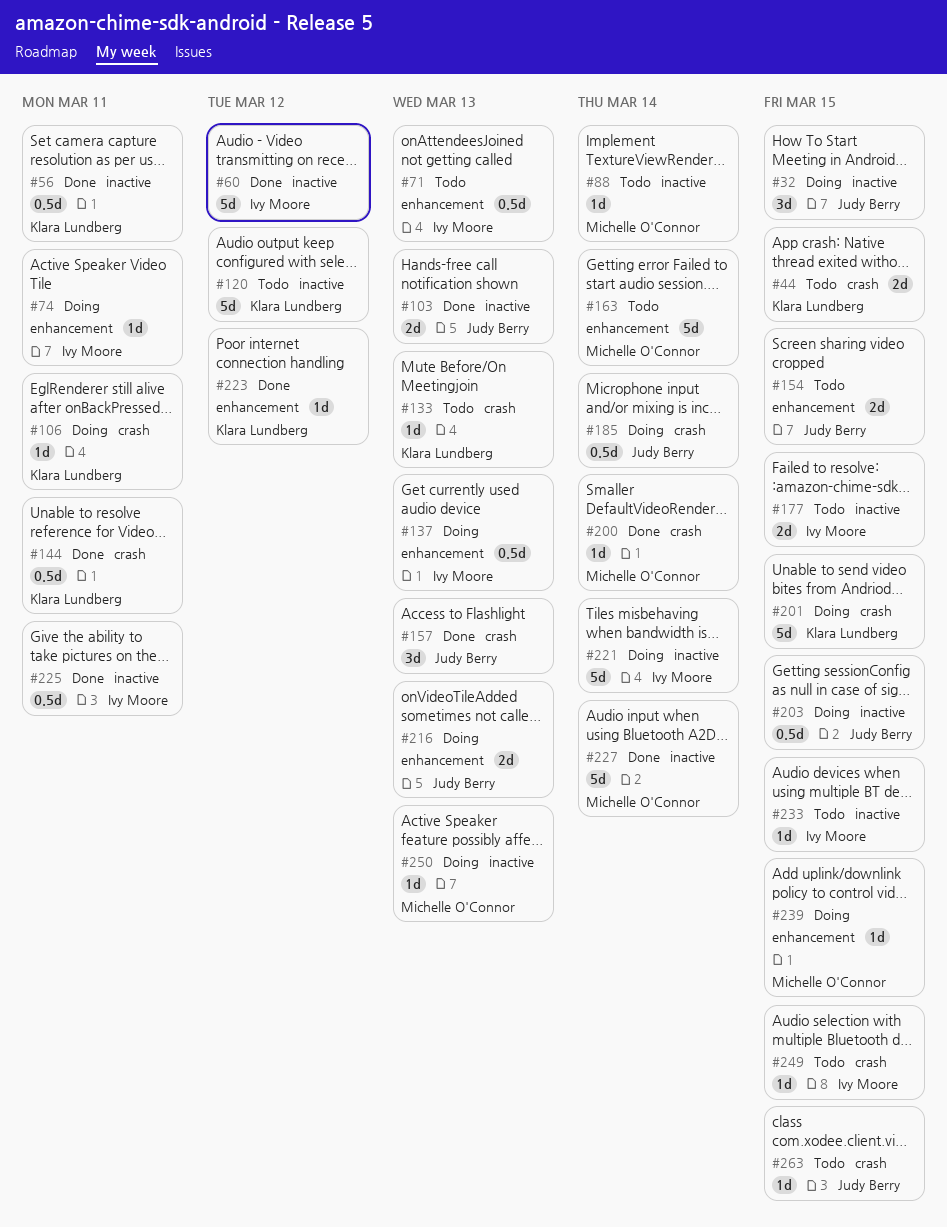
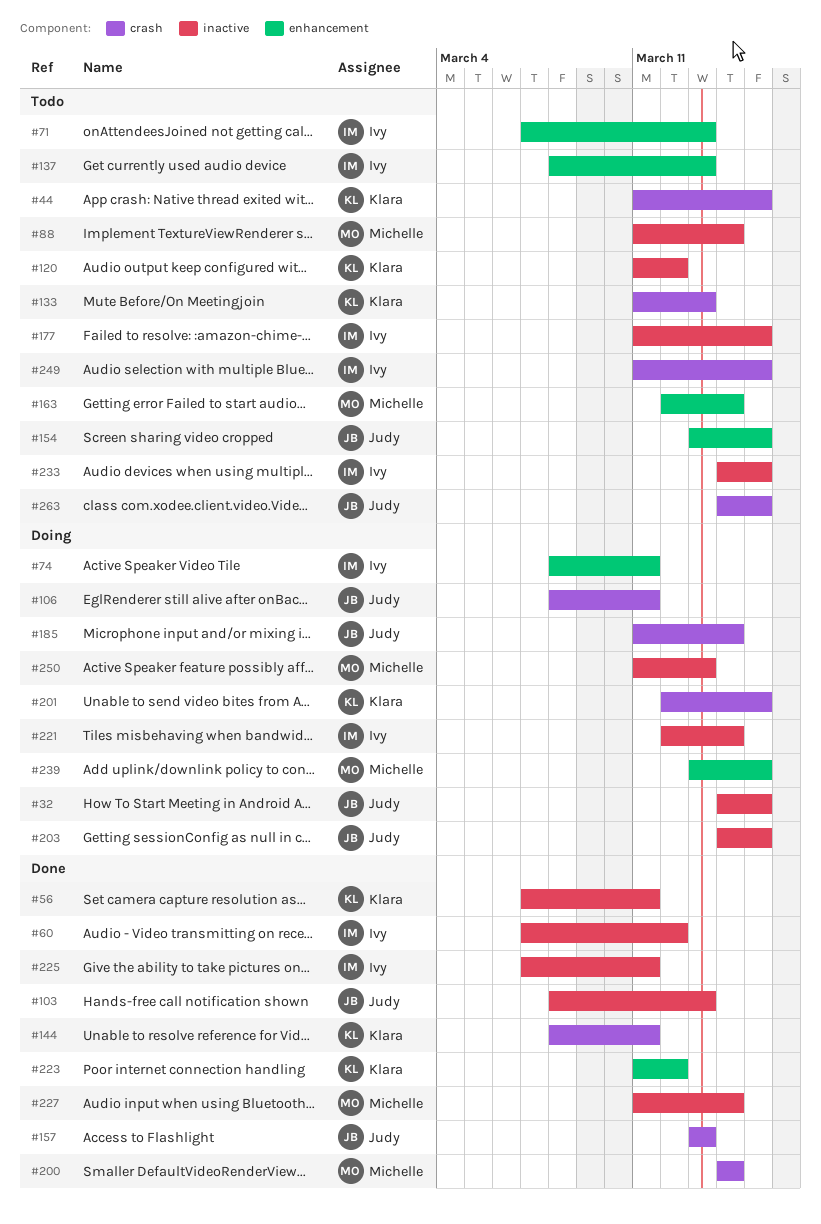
#106, owner: Klara Lundberg -> Judy Berry
#137, status: Doing -> Todo
#216: present -> none

